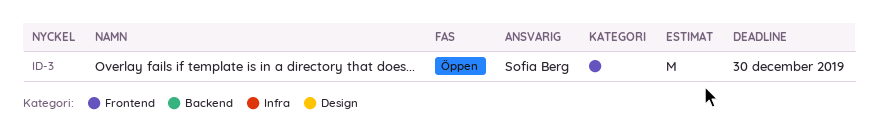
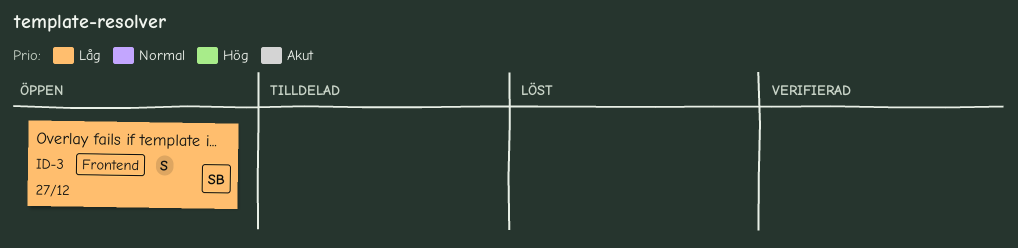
ID-3, estimate: M -> S
ID-3, due: Dec 30 -> Dec 27

